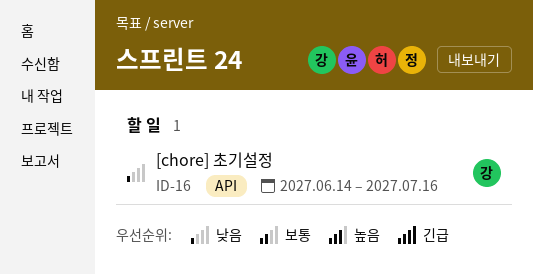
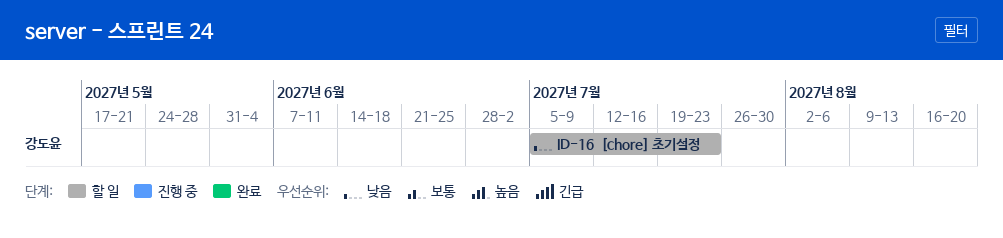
ID-16, start: Jun 14 -> Jul 5
ID-16, due: Jul 16 -> Jul 23

